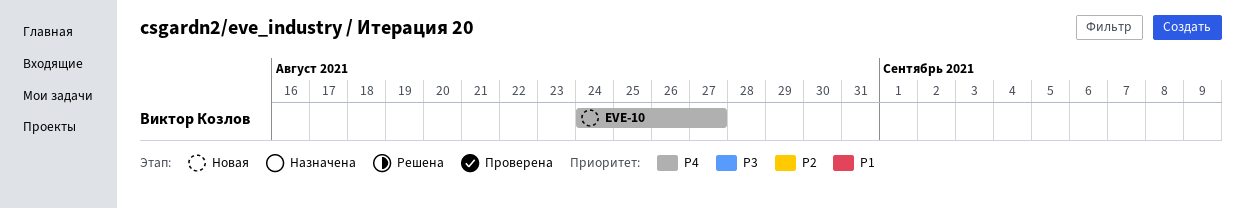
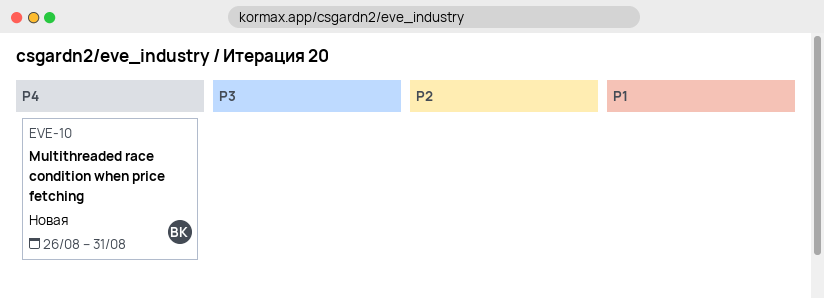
EVE-10, start: Aug 24 -> Aug 26
EVE-10, due: Aug 27 -> Aug 31

